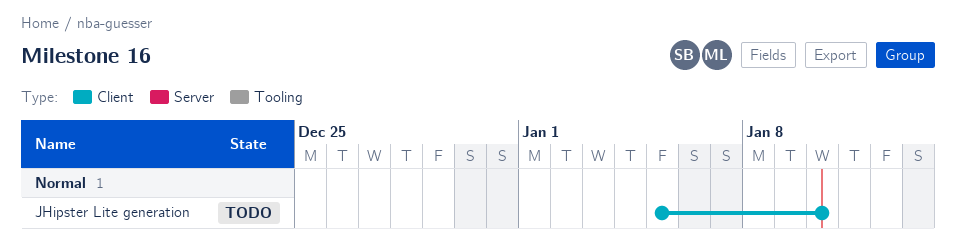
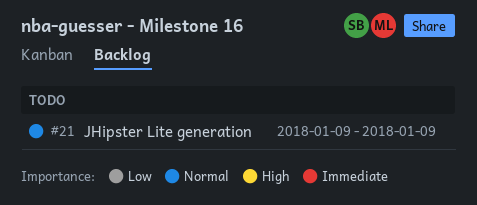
JHipster Lite generation, start: Jan 5 -> Jan 9
JHipster Lite generation, due: Jan 10 -> Jan 9

